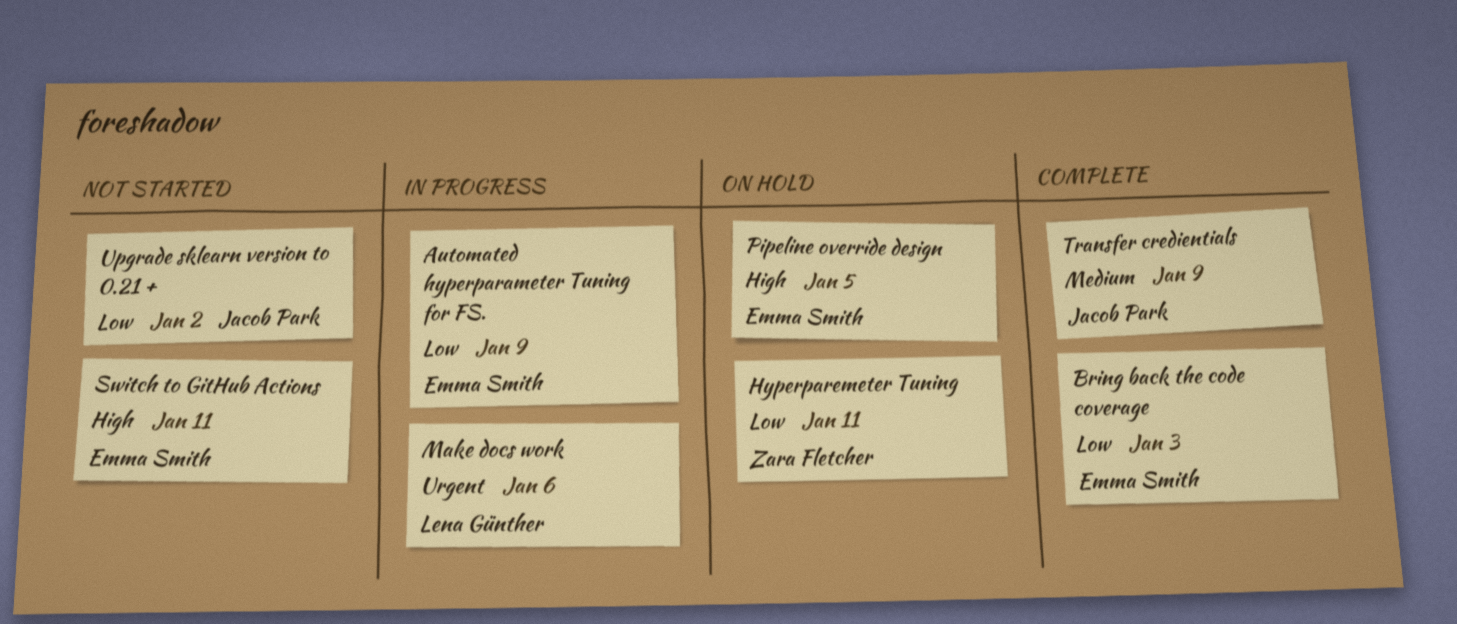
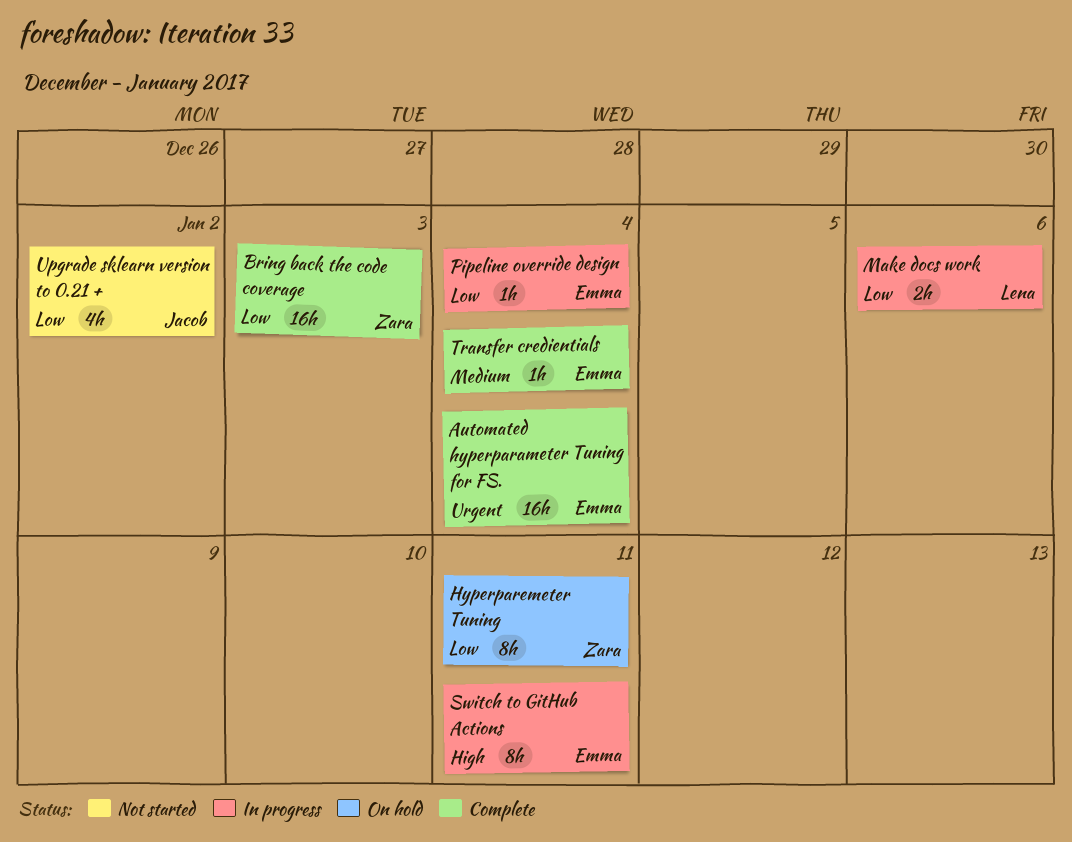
Automated hyperparameter Tuning for FS., status: In progress -> Complete
Automated hyperparameter Tuning for FS., priority: Low -> Urgent
Automated hyperparameter Tuning for FS., due: Jan 9 -> Jan 4
Bring back the code coverage, owner: Emma Smith -> Zara Fletcher
Make docs work, priority: Urgent -> Low
Pipeline override design, status: On hold -> In progress
Pipeline override design, priority: High -> Low
Pipeline override design, due: Jan 5 -> Jan 4
Switch to GitHub Actions, status: Not started -> In progress
Transfer credientials, owner: Jacob Park -> Emma Smith
Transfer credientials, due: Jan 9 -> Jan 4

